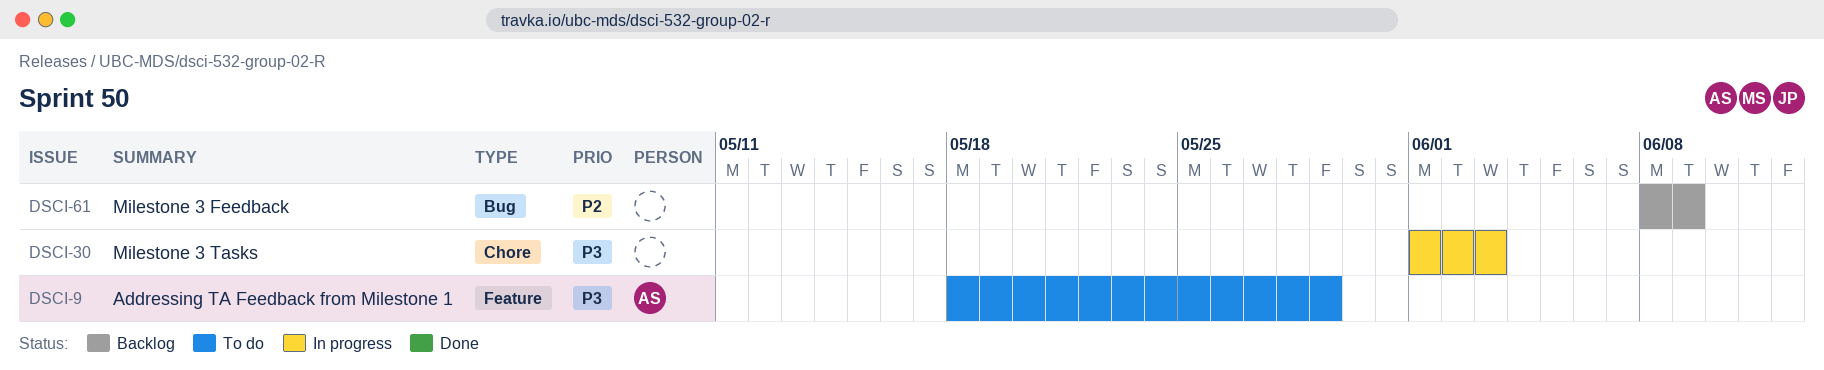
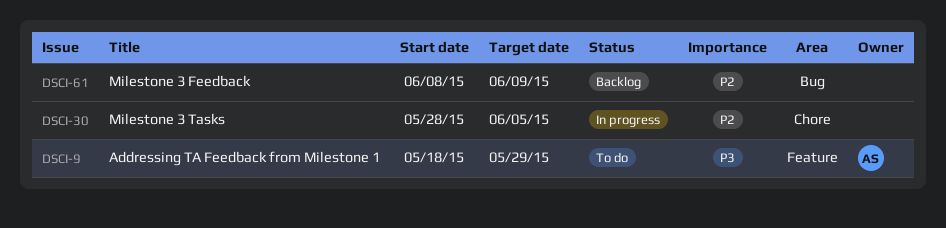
DSCI-30, priority: P3 -> P2
DSCI-30, start: Jun 1 -> May 28
DSCI-30, due: Jun 3 -> Jun 5

